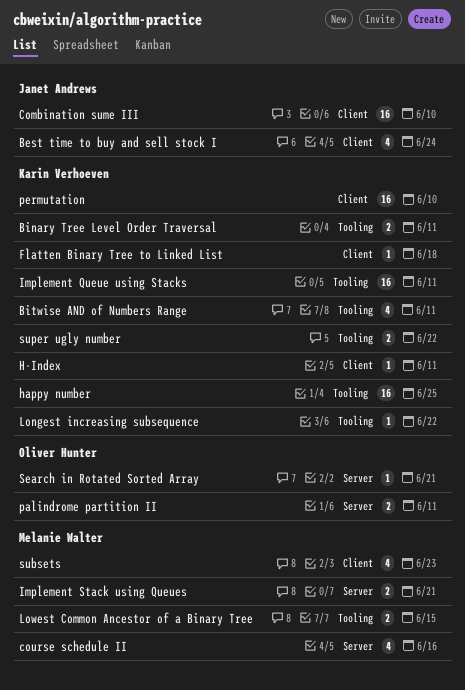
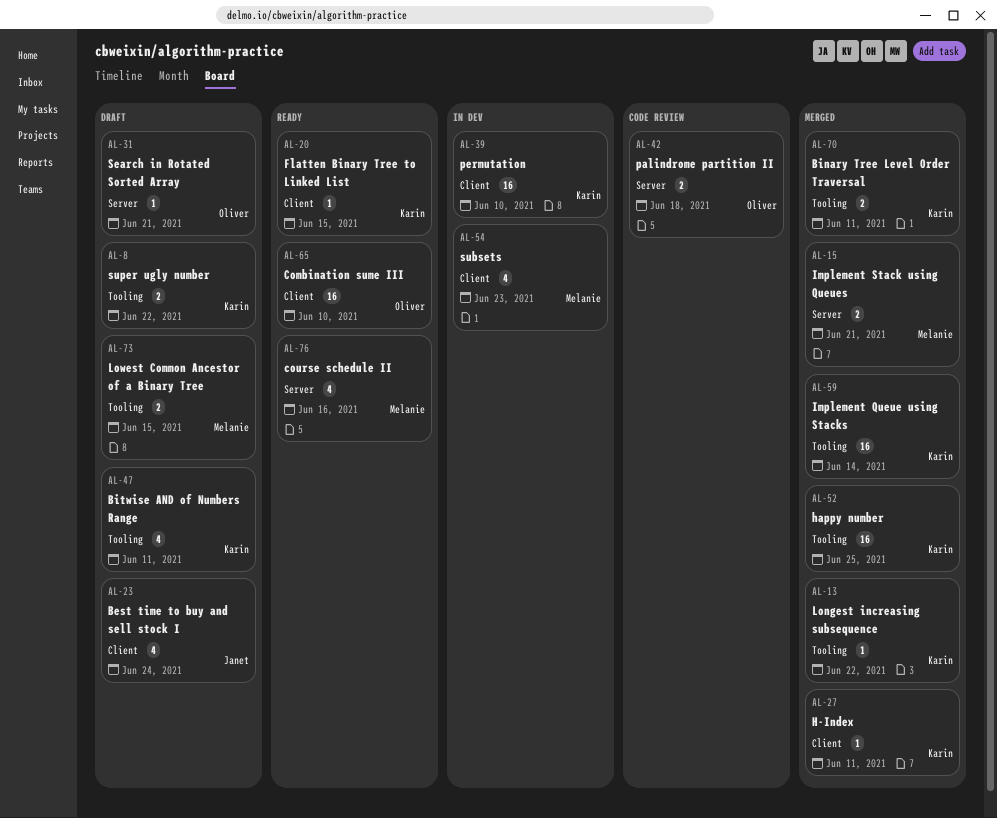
Combination sume III, owner: Janet Andrews -> Oliver Hunter
Flatten Binary Tree to Linked List, due: Jun 18 -> Jun 15
Implement Queue using Stacks, due: Jun 11 -> Jun 14
palindrome partition II, due: Jun 11 -> Jun 18

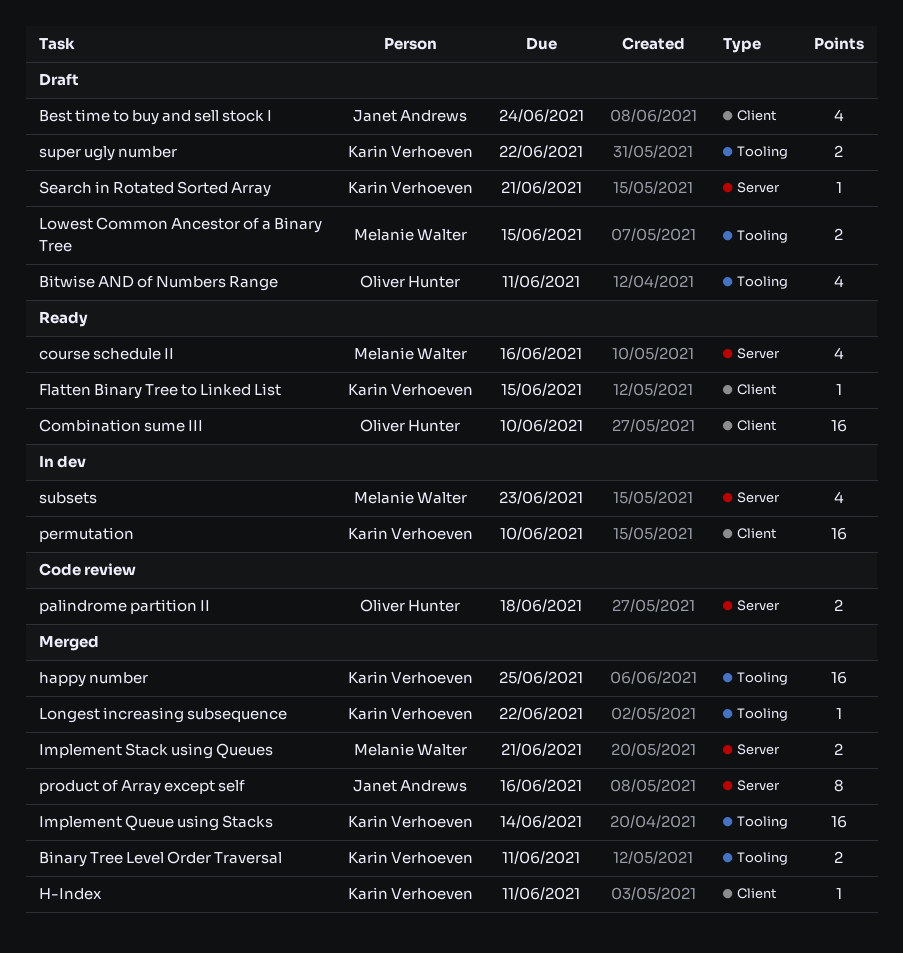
Bitwise AND of Numbers Range, owner: Karin Verhoeven -> Oliver Hunter
product of Array except self: none -> present
Search in Rotated Sorted Array, owner: Oliver Hunter -> Karin Verhoeven
subsets, label: Client -> Server

